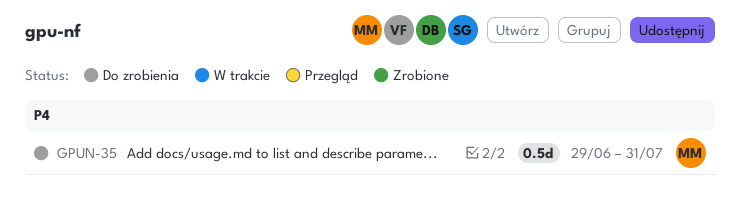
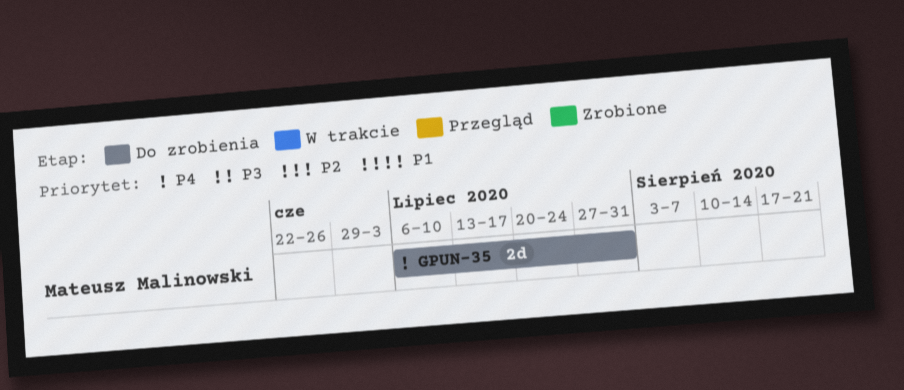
GPUN-35, estimate: 0.5d -> 2d
GPUN-35, start: Jun 29 -> Jul 6

